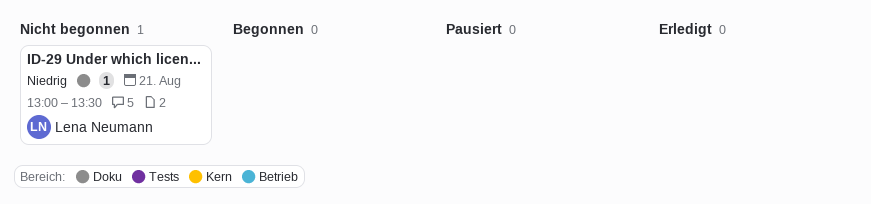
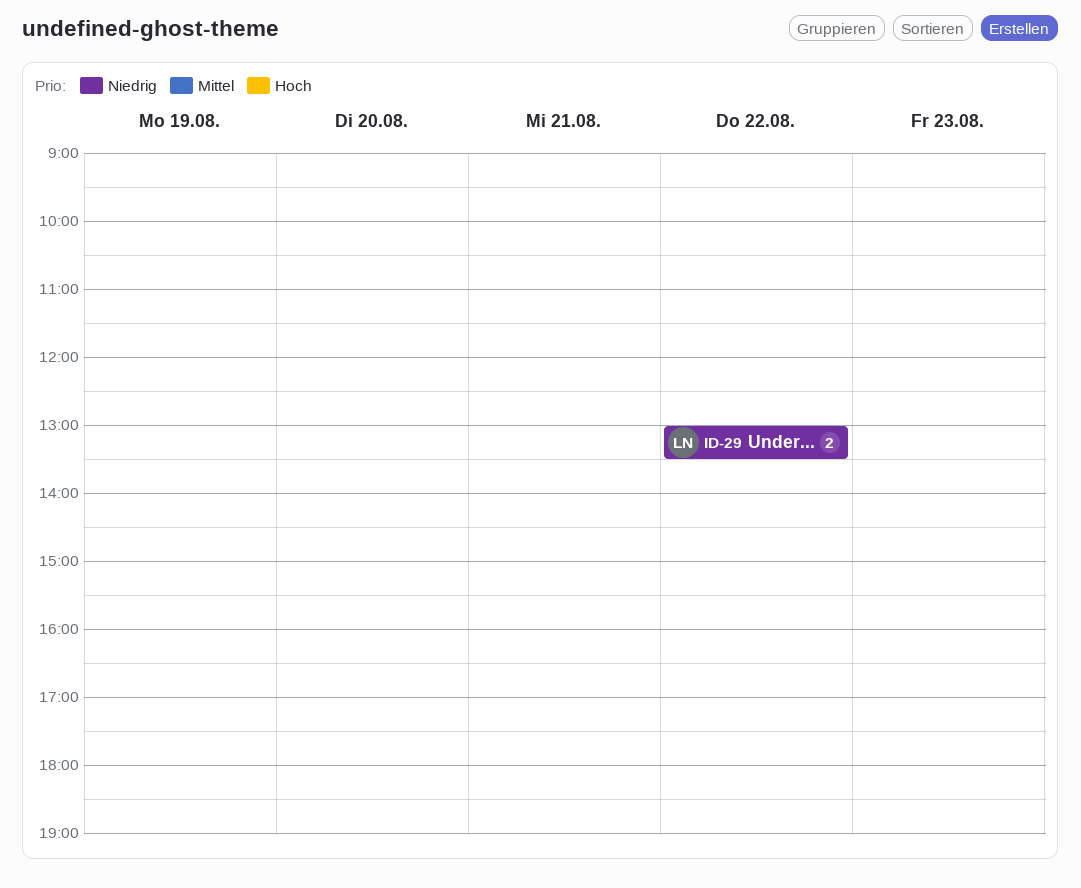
ID-29, estimate: 1 -> 2
ID-29, day: Aug 21 -> Aug 22

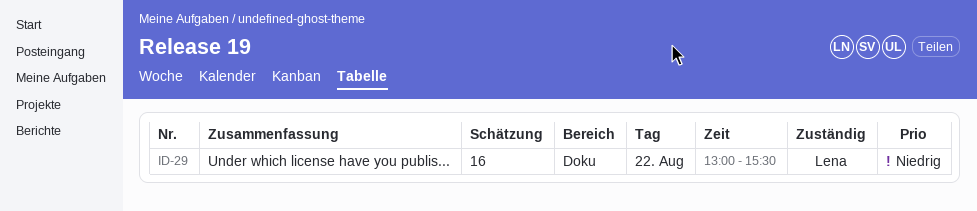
ID-29, estimate: 2 -> 16
ID-29, ends: 13:30 -> 15:30

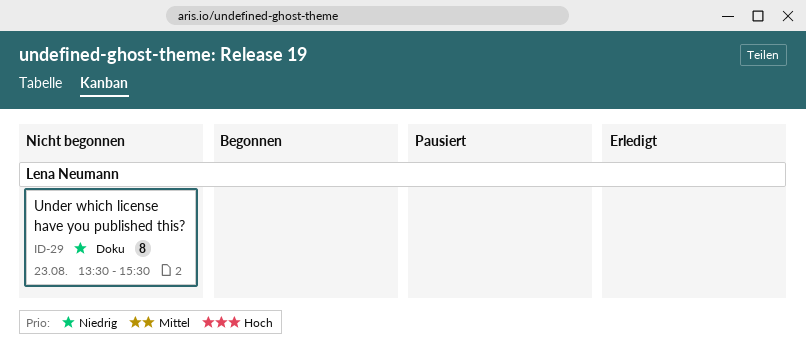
ID-29, estimate: 16 -> 8
ID-29, day: Aug 22 -> Aug 23
ID-29, begins: 13:00 -> 13:30

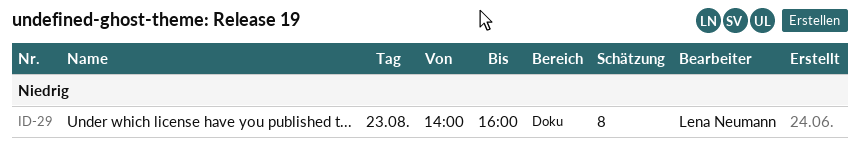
ID-29, begins: 13:30 -> 14:00
ID-29, ends: 15:30 -> 16:00

